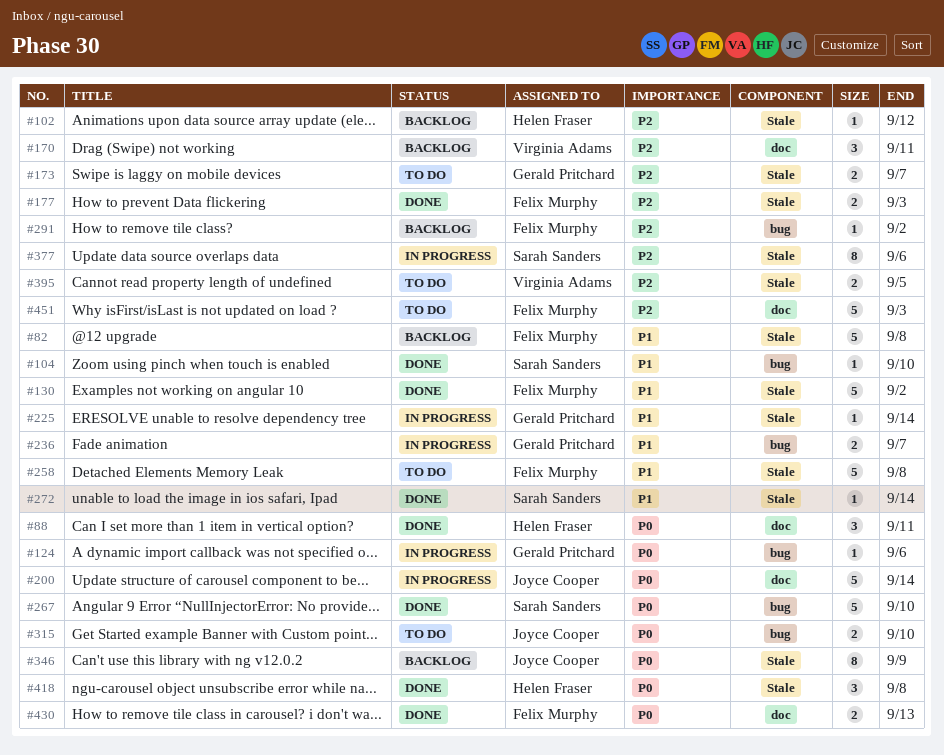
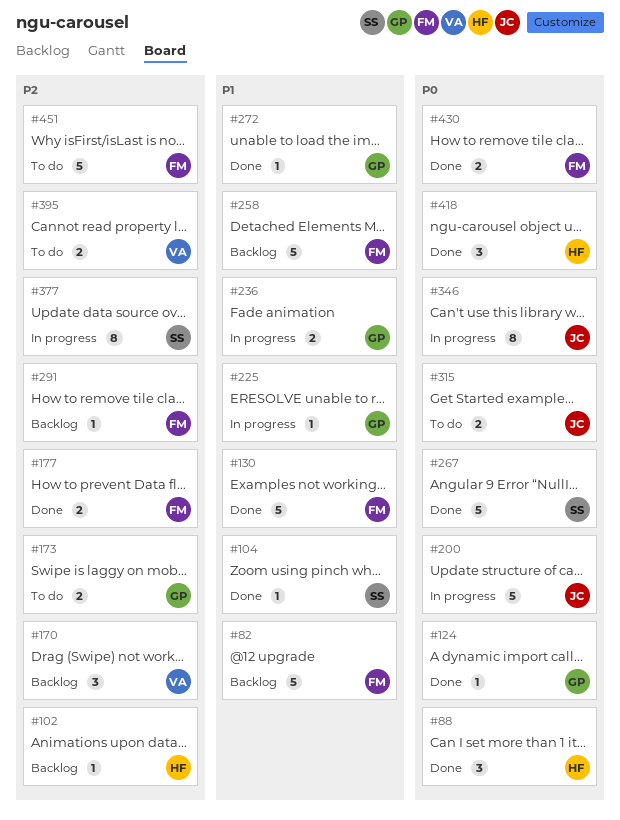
#124, status: In progress -> Done
#258, status: To do -> Backlog
#272, owner: Sarah Sanders -> Gerald Pritchard
#346, status: Backlog -> In progress

